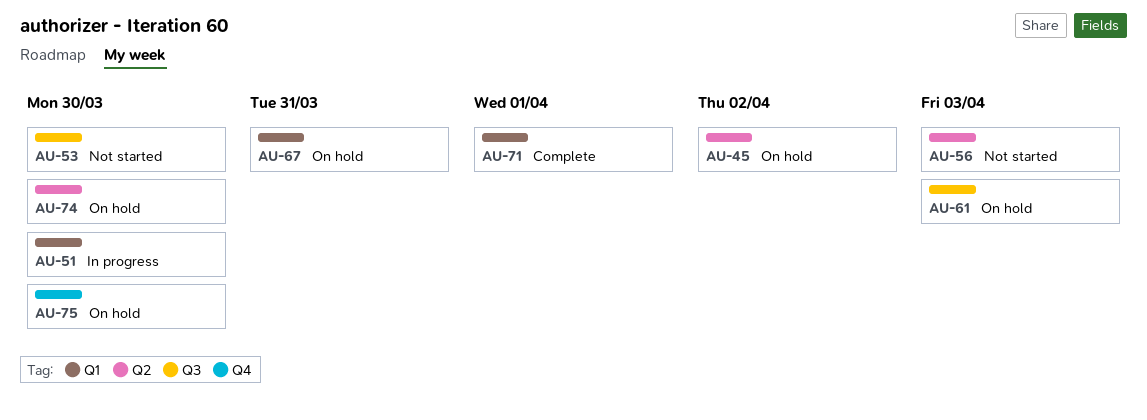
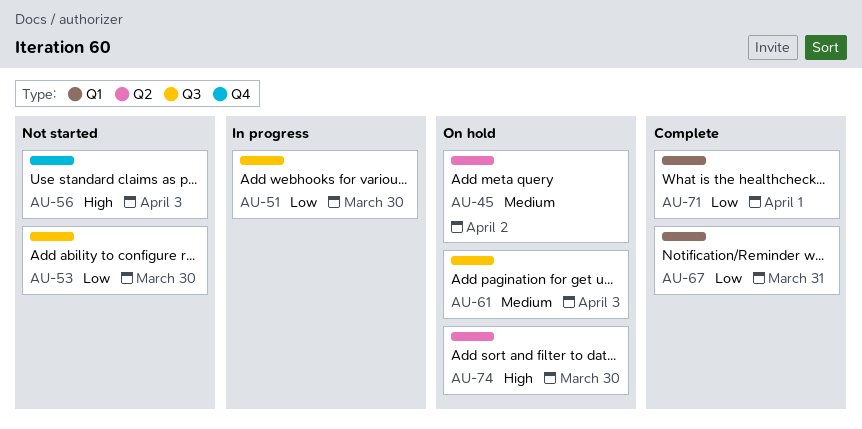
AU-51, label: Q1 -> Q3
AU-56, label: Q2 -> Q4
AU-67, status: On hold -> Complete
AU-75: present -> none

